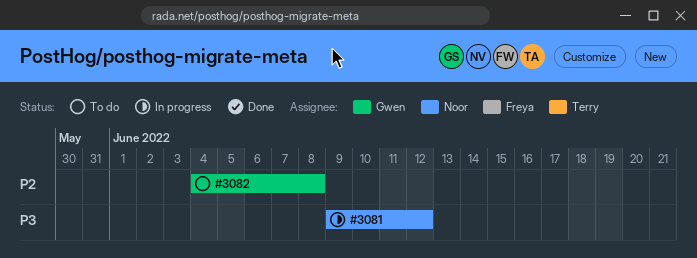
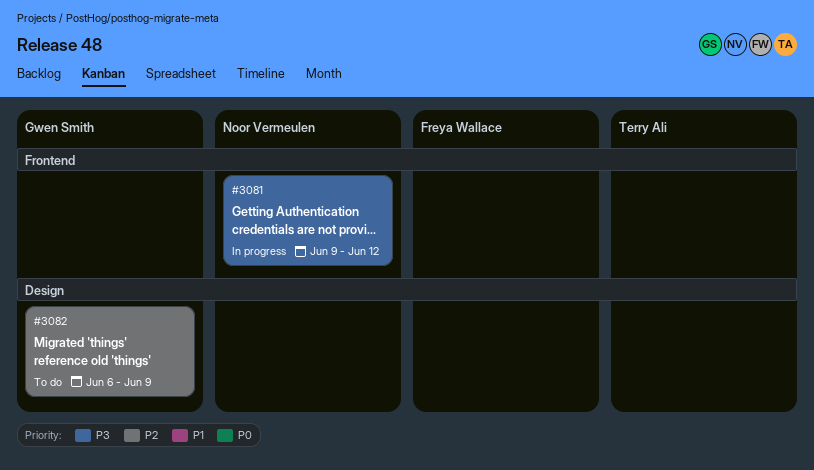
#3082, start: Jun 4 -> Jun 6
#3082, due: Jun 8 -> Jun 9

